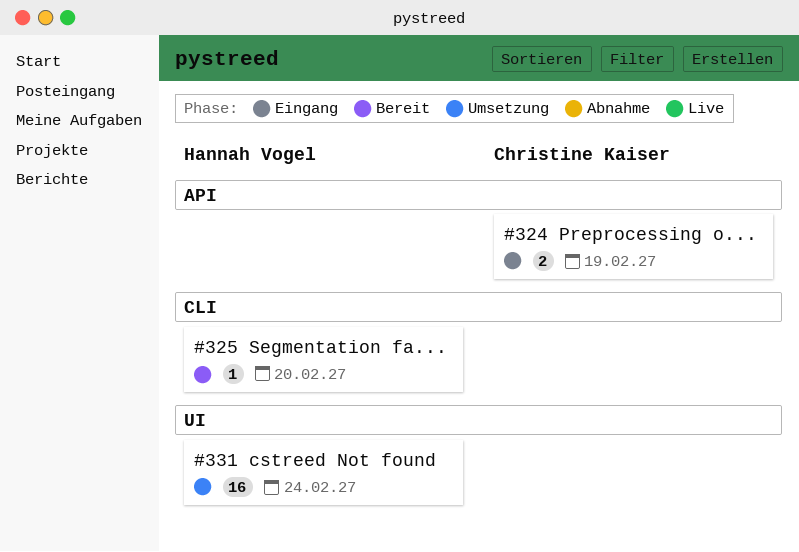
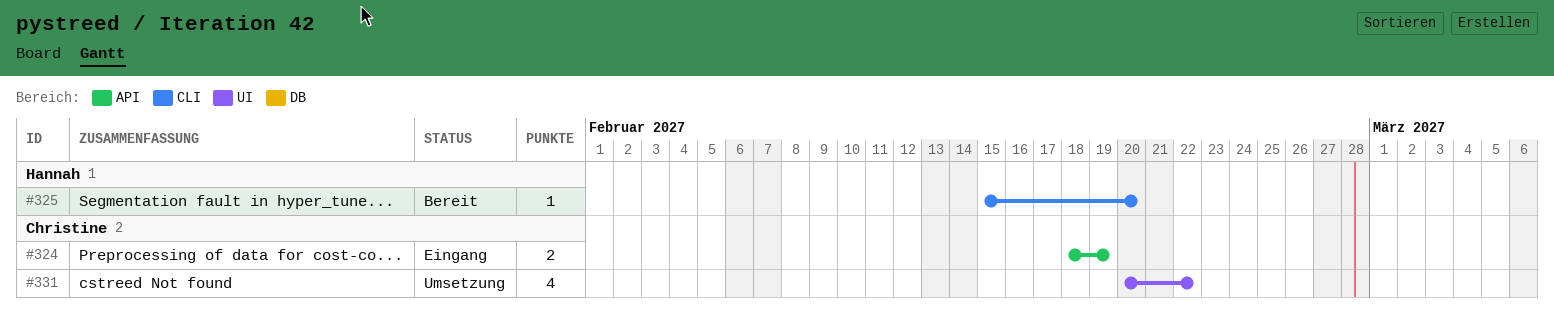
#331, owner: Hannah Vogel -> Christine Kaiser
#331, estimate: 16 -> 4
#331, due: Feb 24 -> Feb 22

